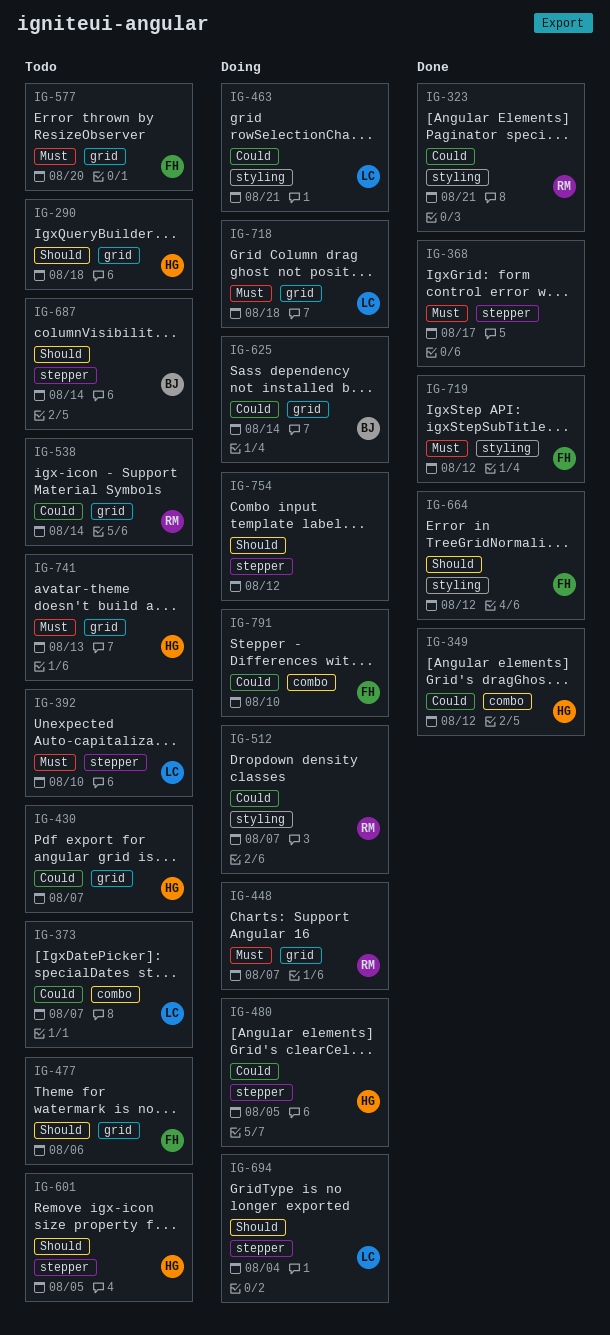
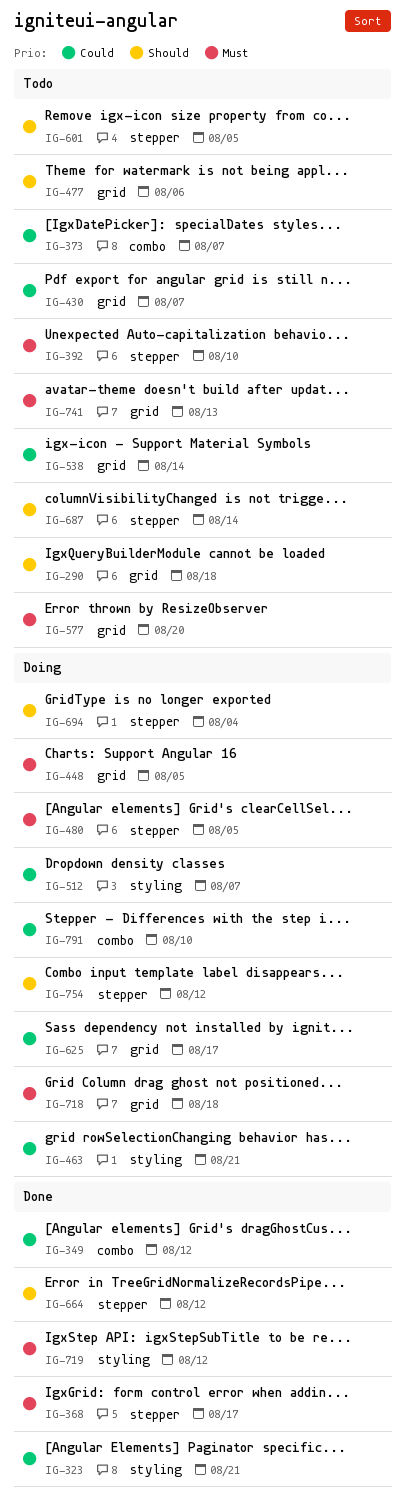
IG-448, due: Aug 7 -> Aug 5
IG-480, priority: Could -> Must
IG-625, due: Aug 14 -> Aug 17
IG-664, label: styling -> stepper

